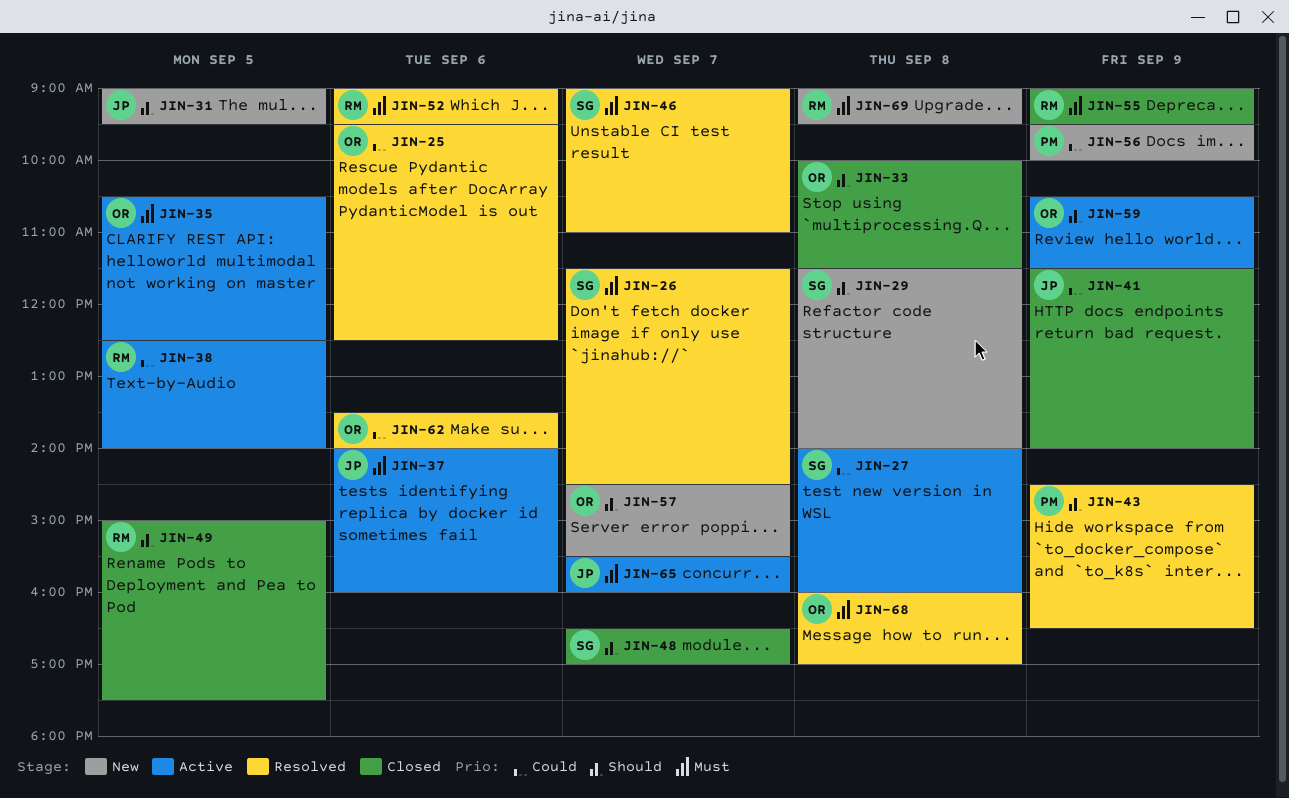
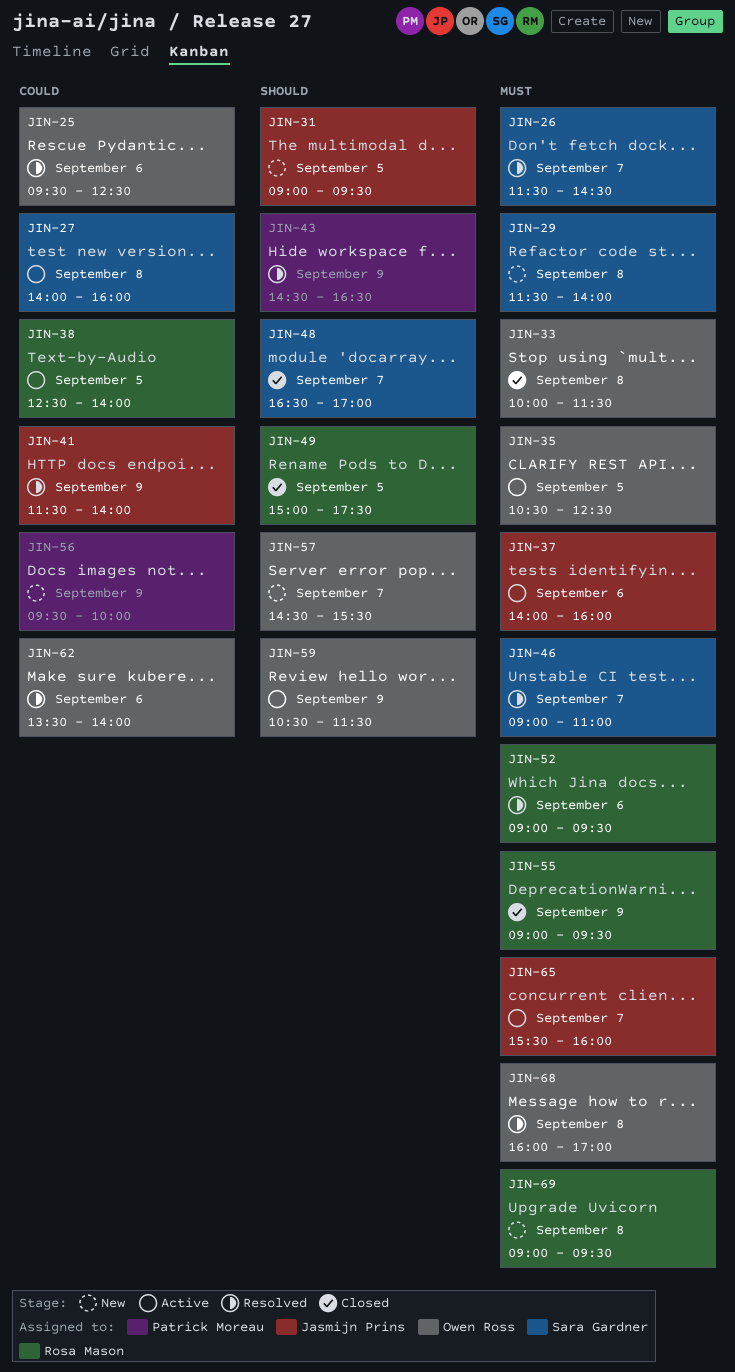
JIN-29, priority: Should -> Must
JIN-33, priority: Should -> Must
JIN-41, status: Closed -> Resolved

